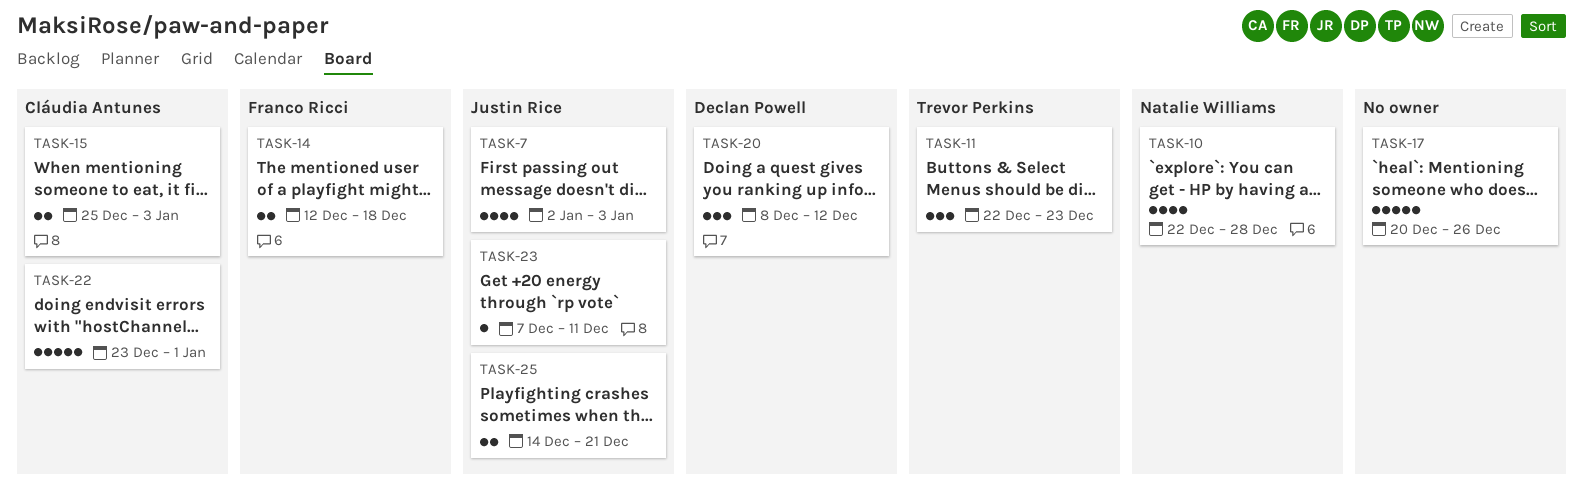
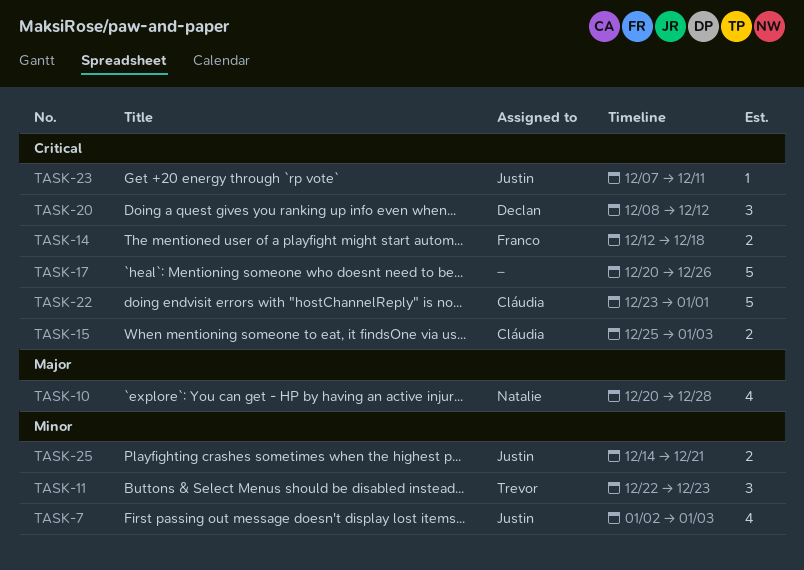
TASK-10, start: Dec 22 -> Dec 20

